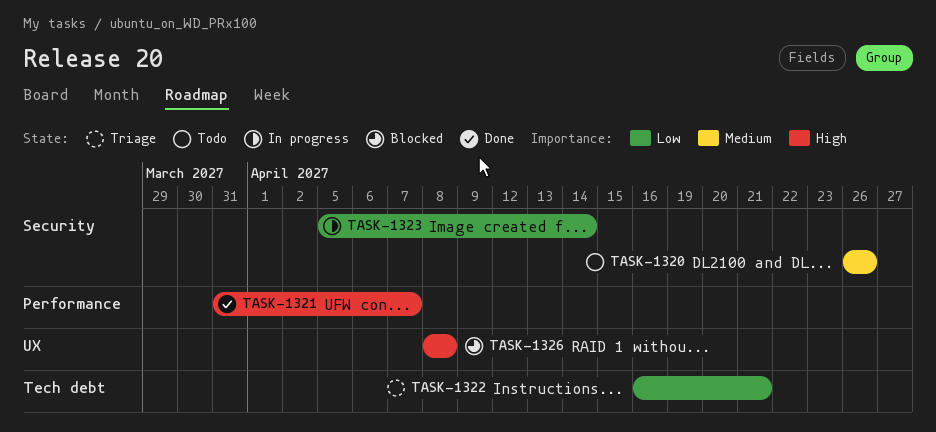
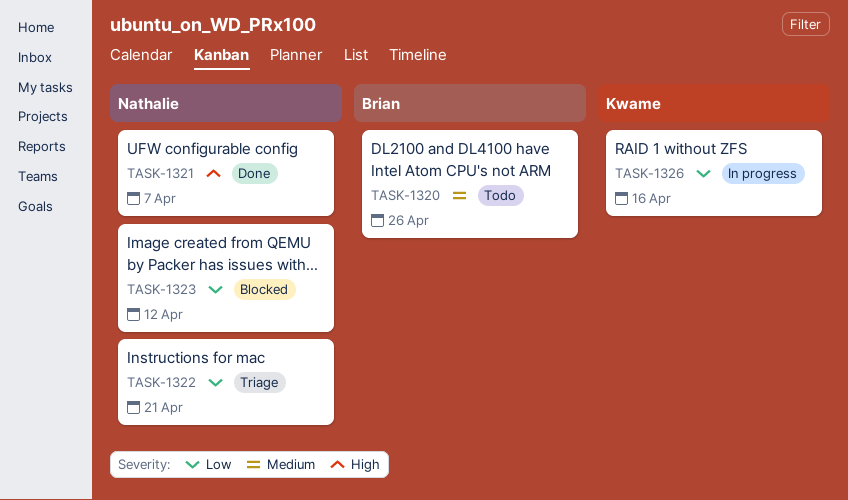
TASK-1323, status: In progress -> Blocked
TASK-1323, due: Apr 14 -> Apr 12
TASK-1326, status: Blocked -> In progress
TASK-1326, priority: High -> Low
TASK-1326, due: Apr 8 -> Apr 16

